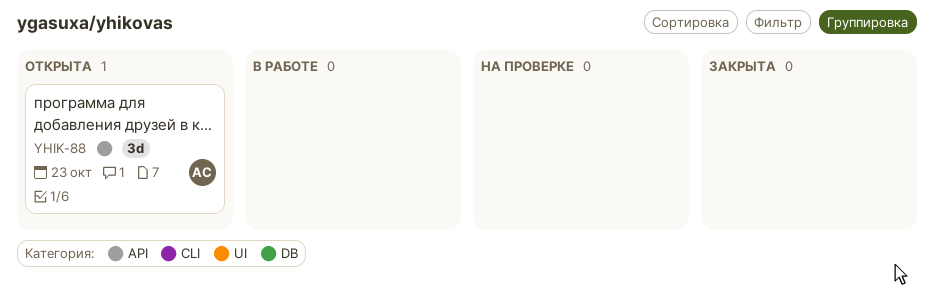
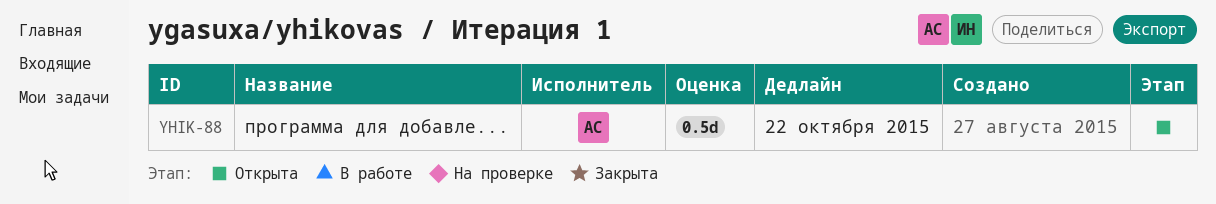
YHIK-88, estimate: 3d -> 0.5d
YHIK-88, due: Oct 23 -> Oct 22

